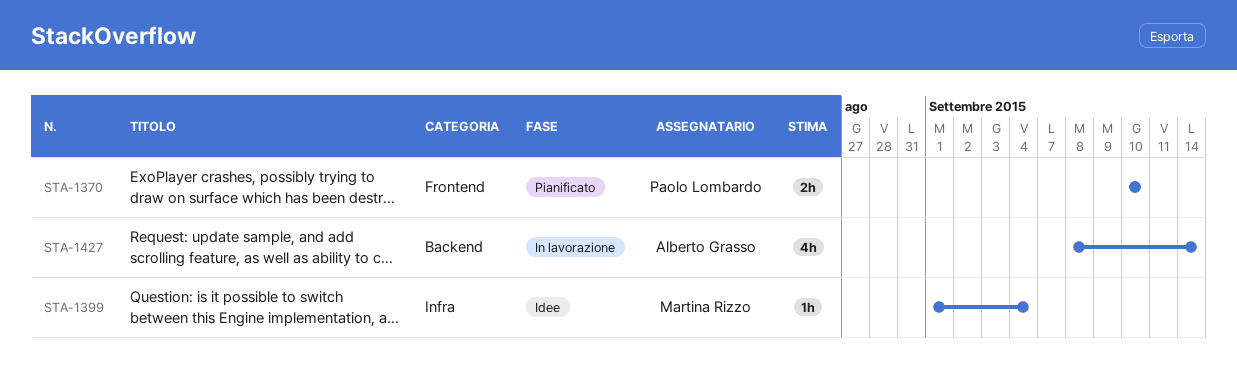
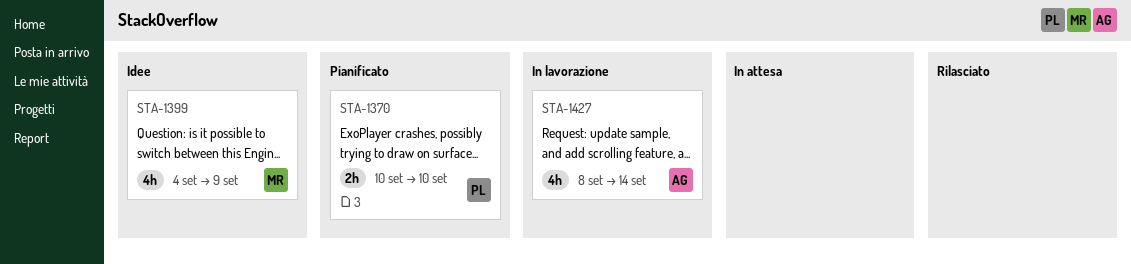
STA-1399, estimate: 1h -> 4h
STA-1399, start: Sep 1 -> Sep 4
STA-1399, due: Sep 4 -> Sep 9

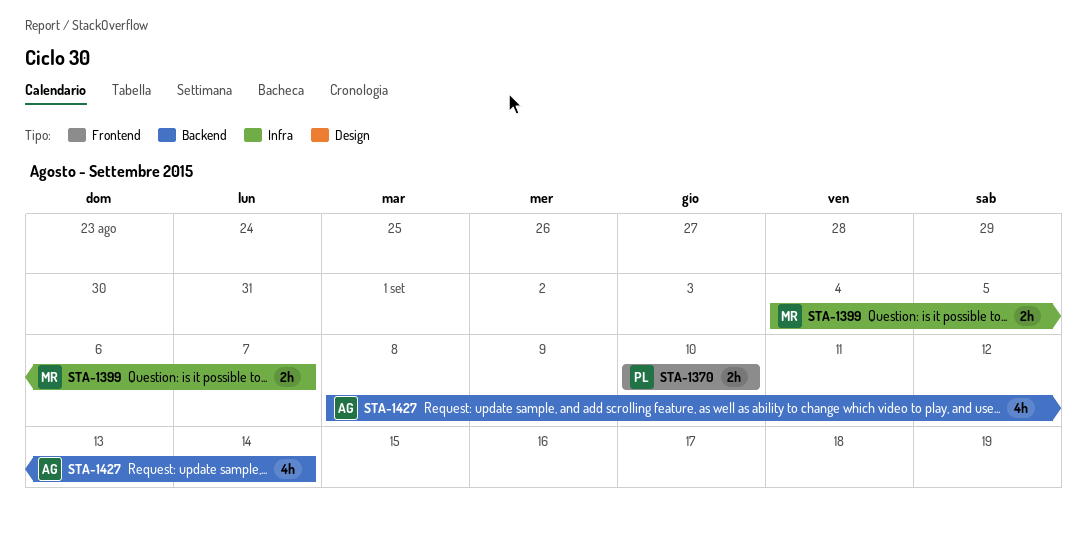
STA-1399, estimate: 4h -> 2h
STA-1399, due: Sep 9 -> Sep 7

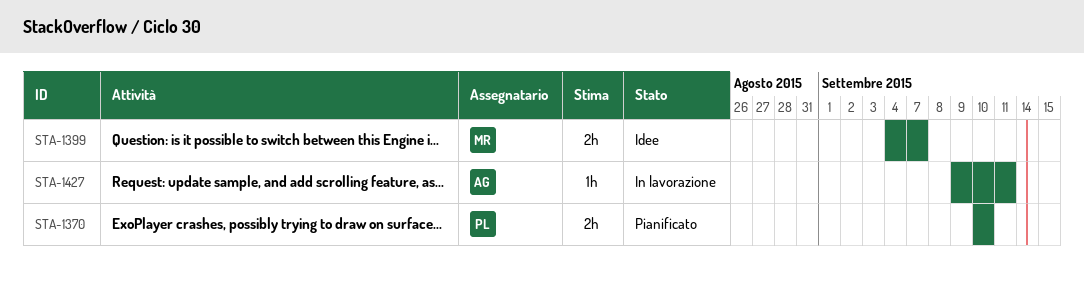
STA-1427, estimate: 4h -> 1h
STA-1427, start: Sep 8 -> Sep 9
STA-1427, due: Sep 14 -> Sep 11

